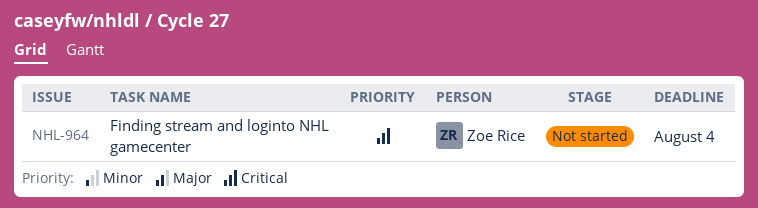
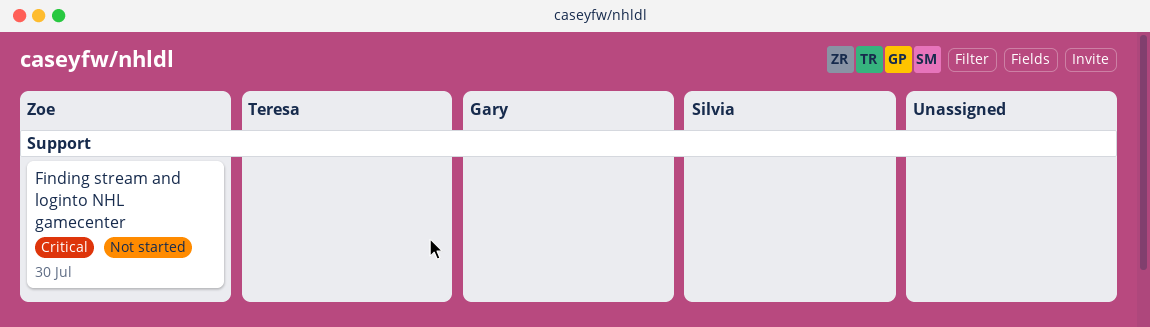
Finding stream and loginto NHL gamecenter, due: Aug 4 -> Jul 30

